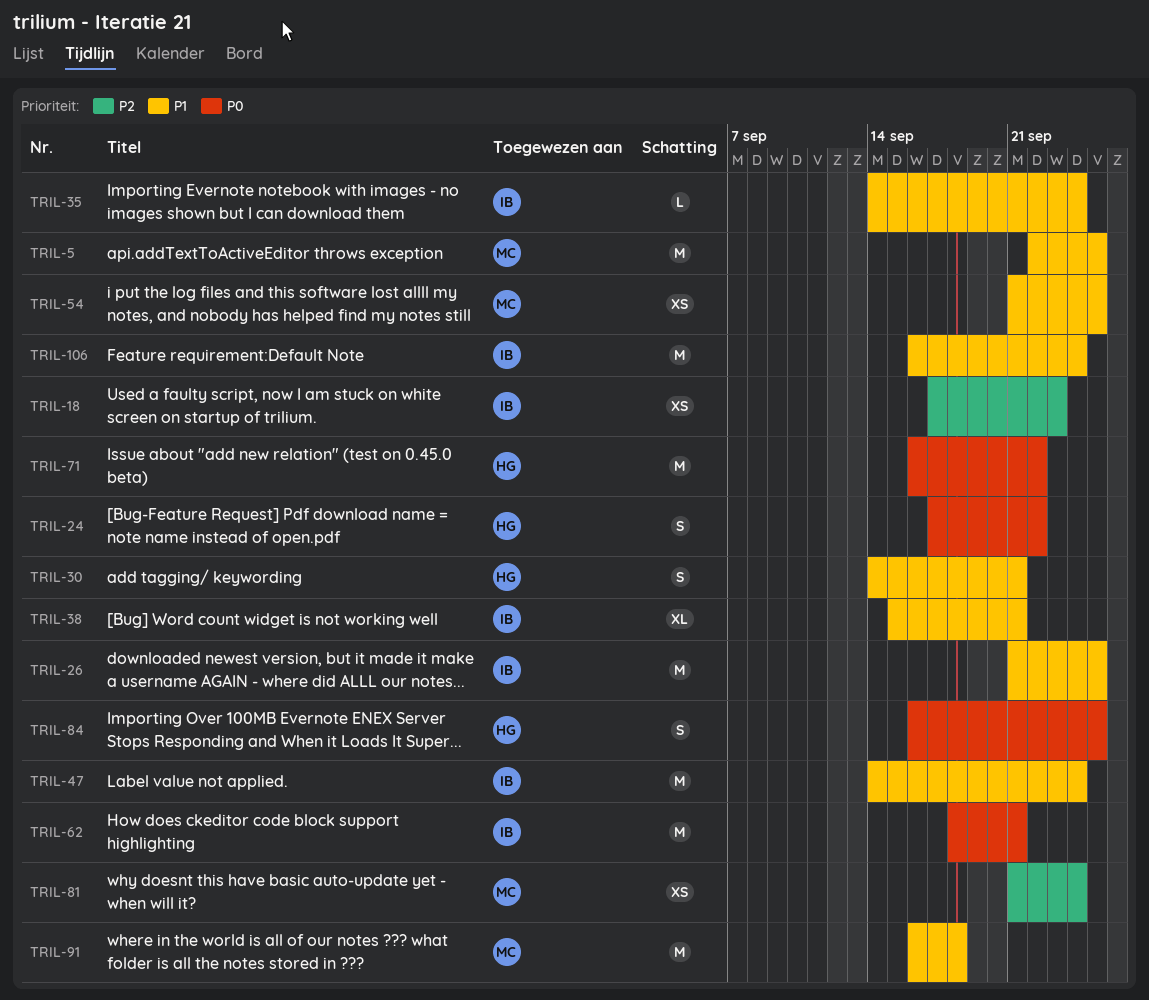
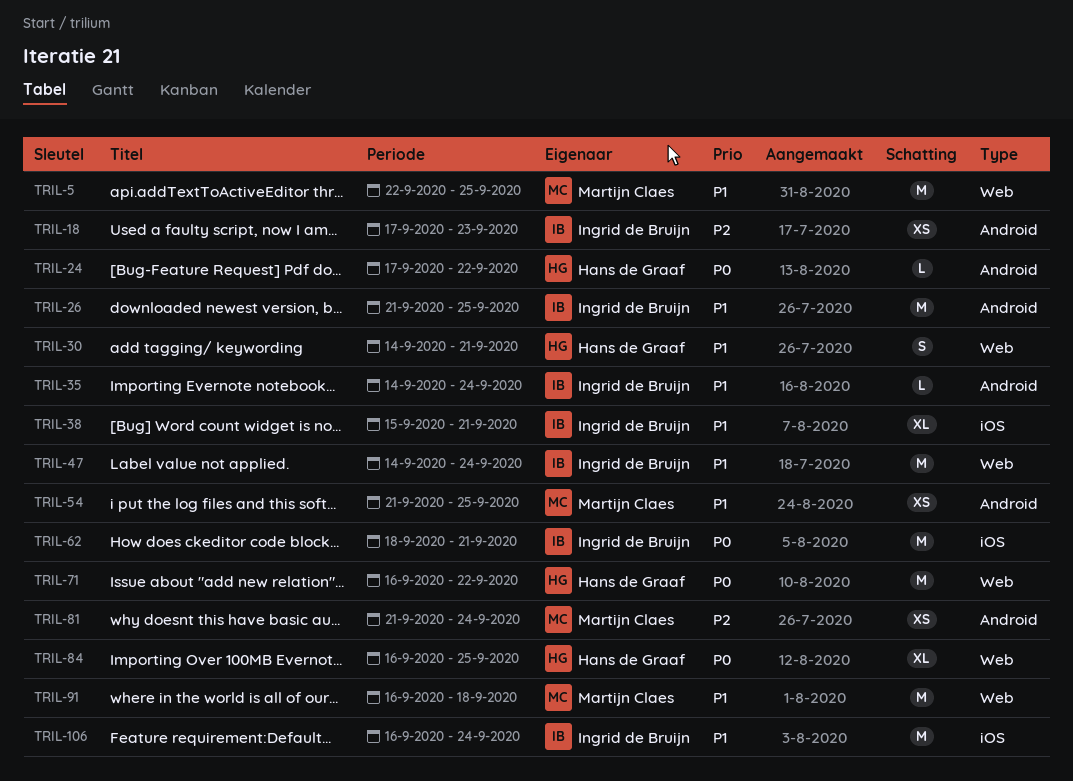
TRIL-24, estimate: S -> L
TRIL-84, estimate: S -> XL

